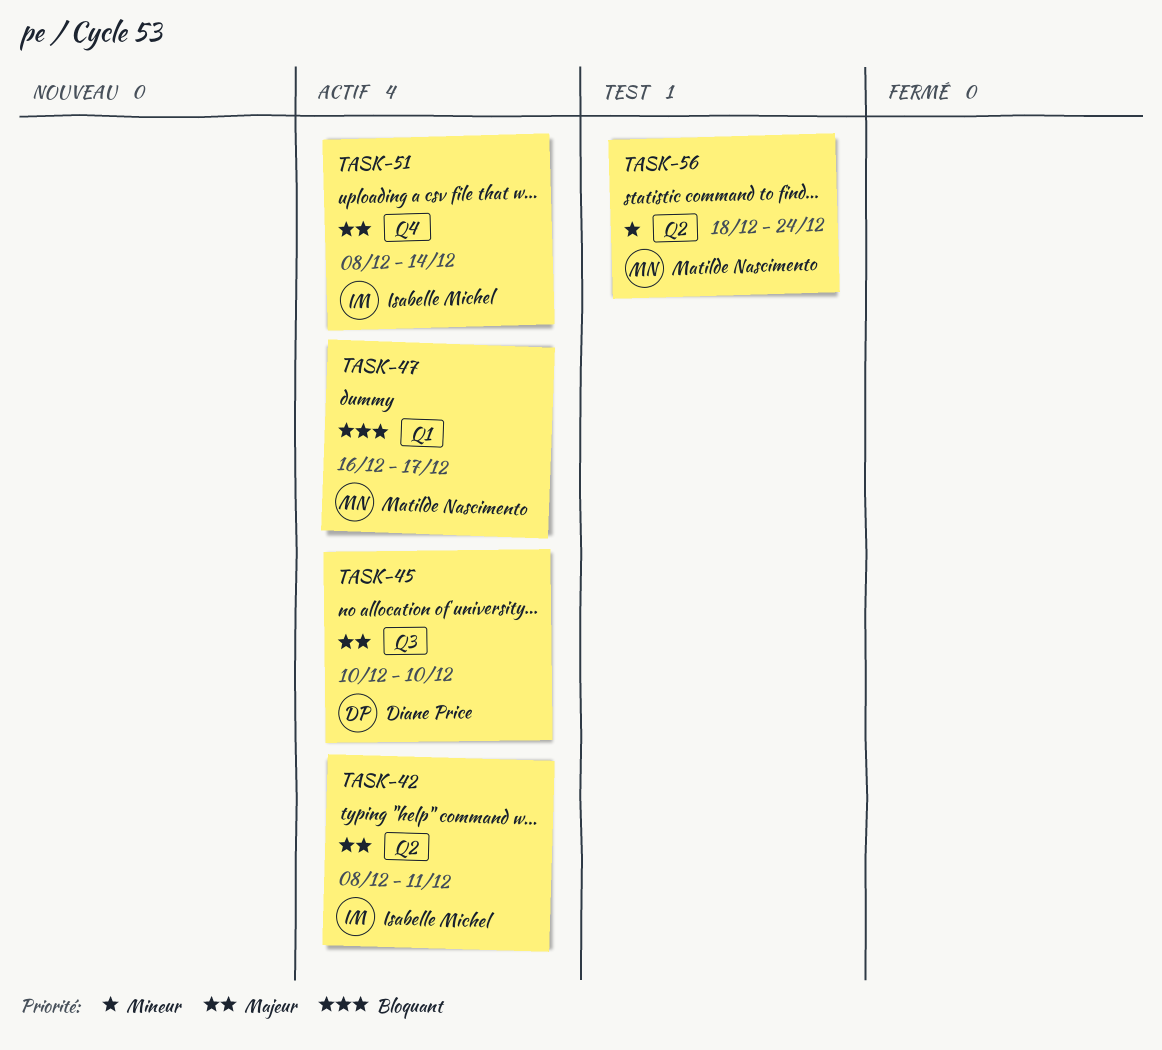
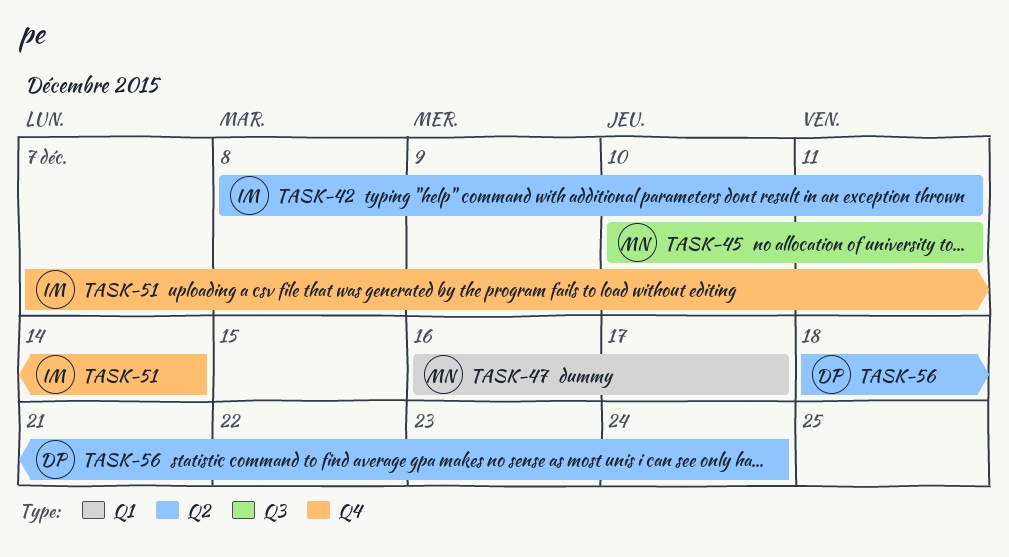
TASK-45, owner: Diane Price -> Matilde Nascimento
TASK-45, due: Dec 10 -> Dec 11
TASK-51, start: Dec 8 -> Dec 7
TASK-56, owner: Matilde Nascimento -> Diane Price

